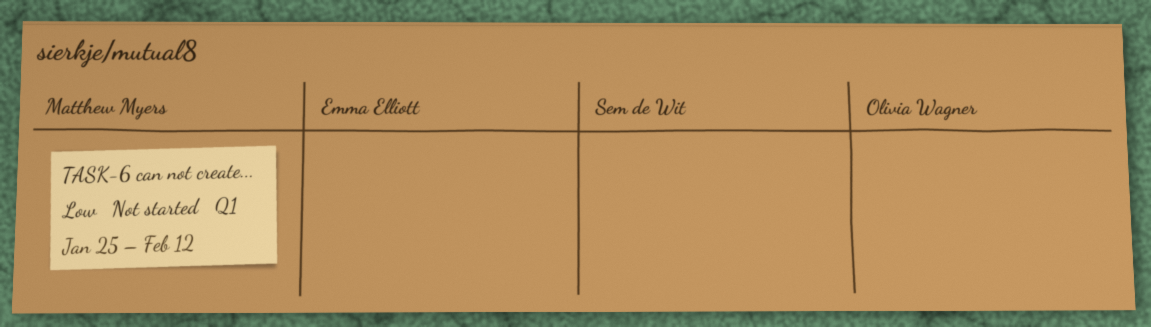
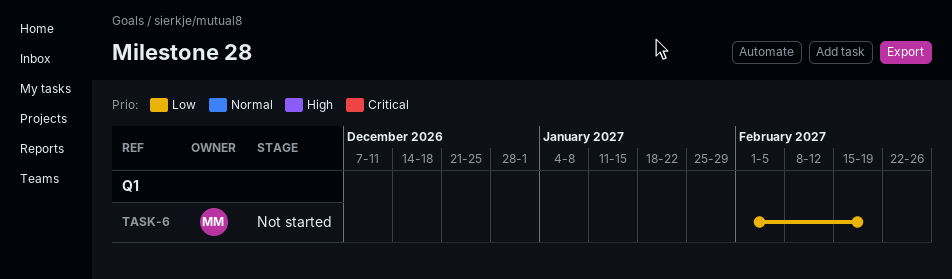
TASK-6, start: Jan 25 -> Feb 1
TASK-6, due: Feb 12 -> Feb 19

